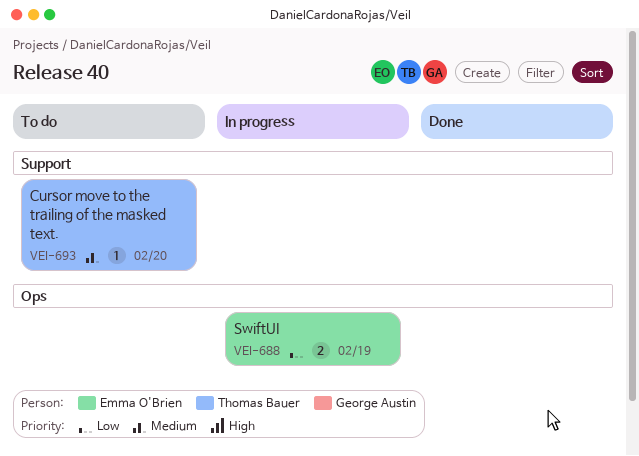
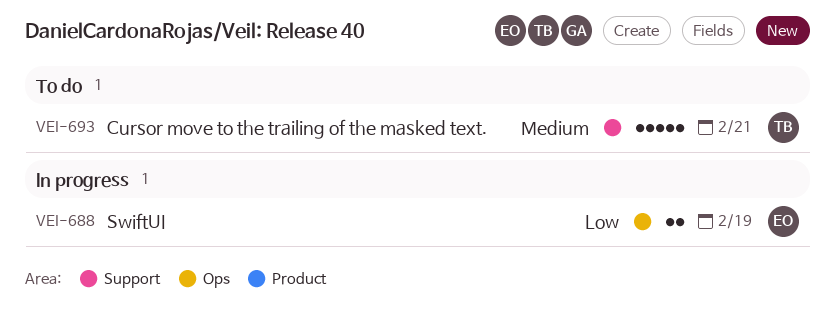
VEI-693, estimate: 1 -> 5
VEI-693, due: Feb 20 -> Feb 21

